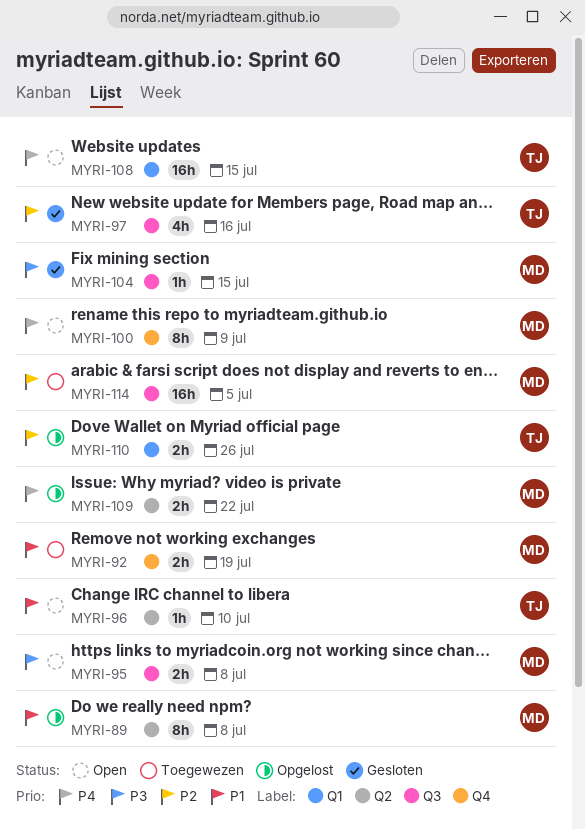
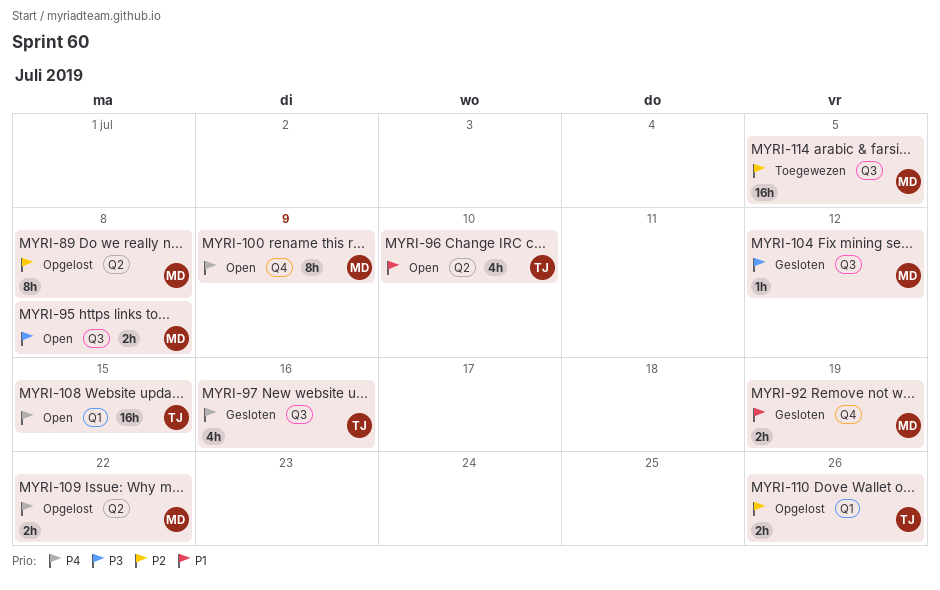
MYRI-89, priority: P1 -> P2
MYRI-92, status: Toegewezen -> Gesloten
MYRI-96, estimate: 1h -> 4h
MYRI-97, priority: P2 -> P4
MYRI-104, due: Jul 15 -> Jul 12

